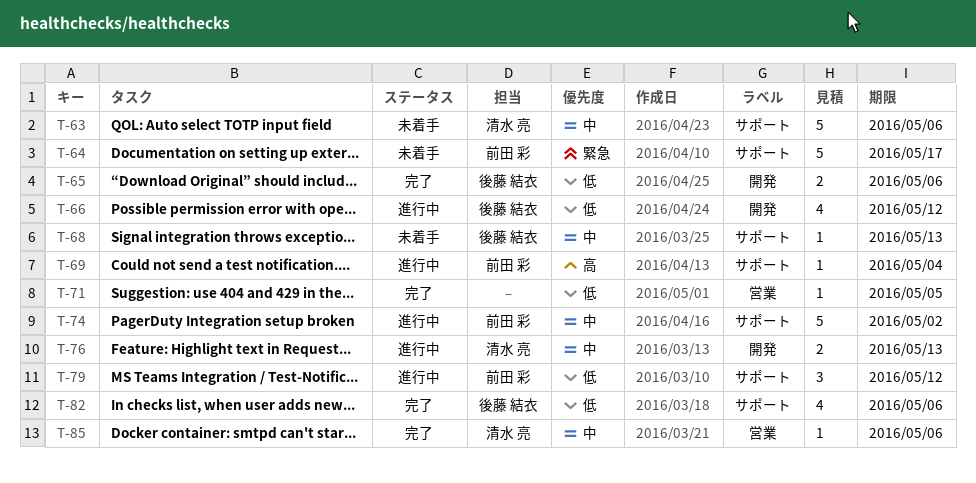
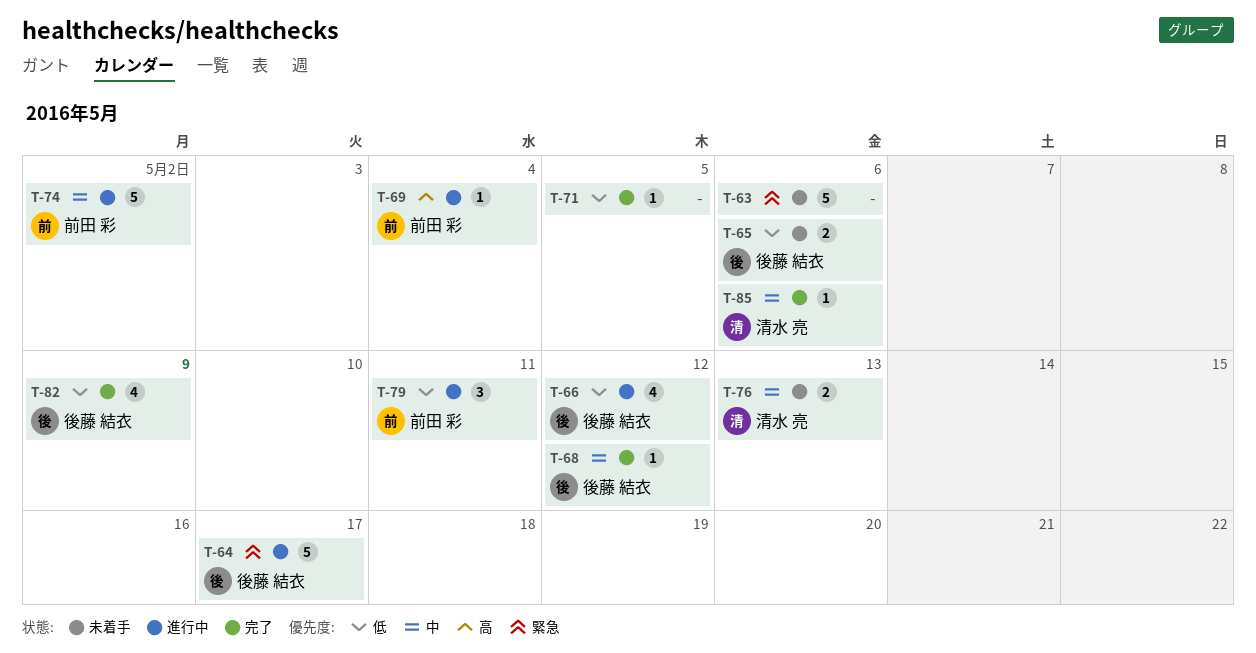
T-63, owner: 清水 亮 -> none
T-63, priority: 中 -> 緊急
T-64, status: 未着手 -> 進行中
T-64, owner: 前田 彩 -> 後藤 結衣
T-65, status: 完了 -> 未着手
T-68, status: 未着手 -> 完了
T-68, due: May 13 -> May 12
T-76, status: 進行中 -> 未着手
T-79, due: May 12 -> May 11
T-82, due: May 6 -> May 9

